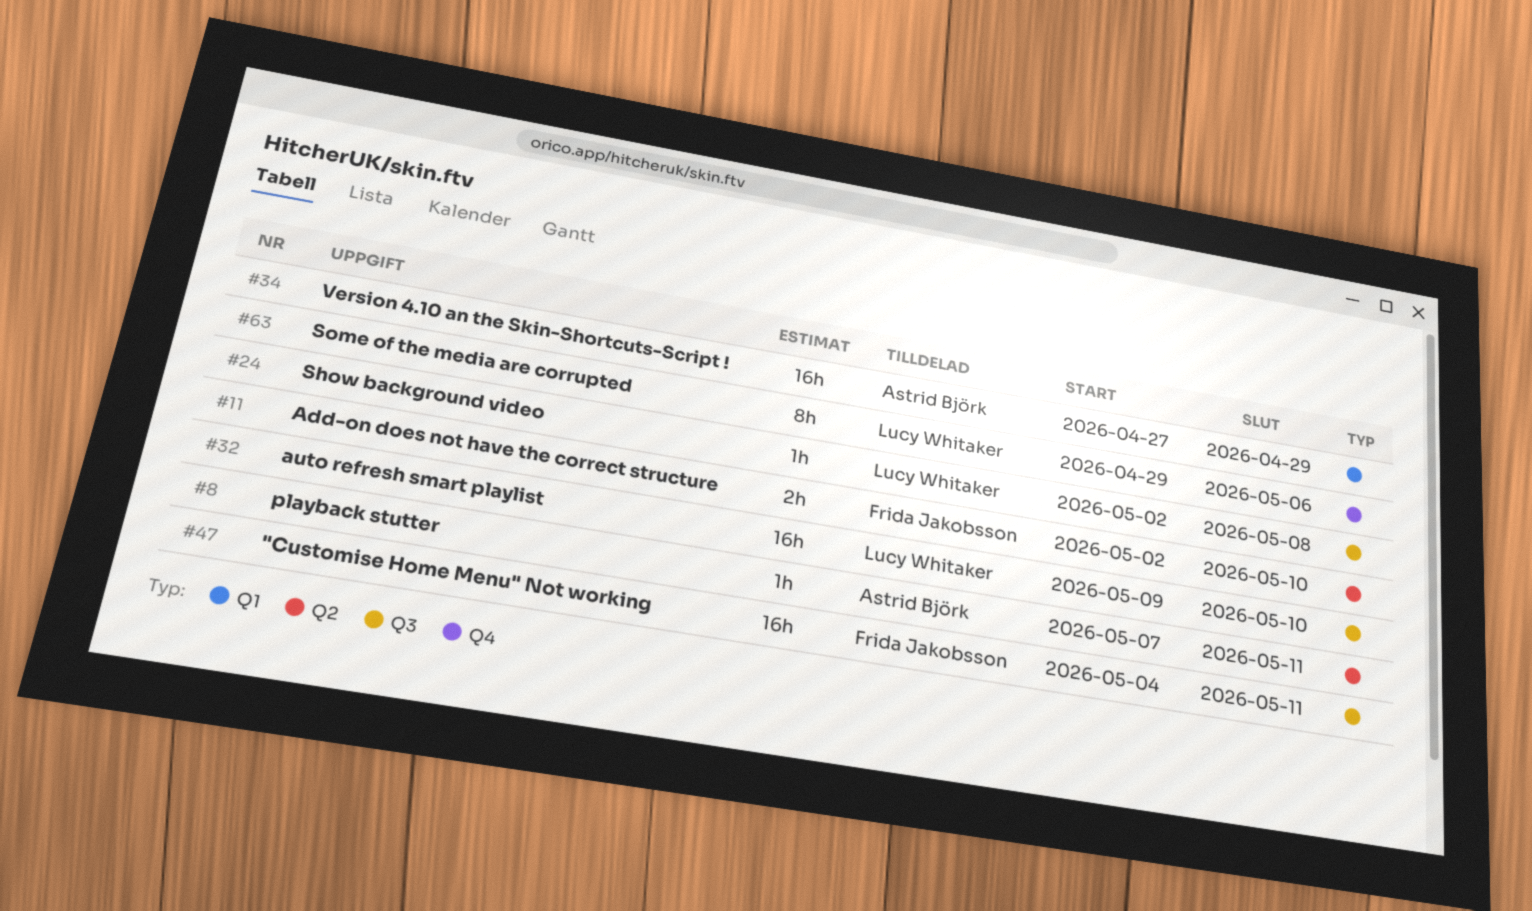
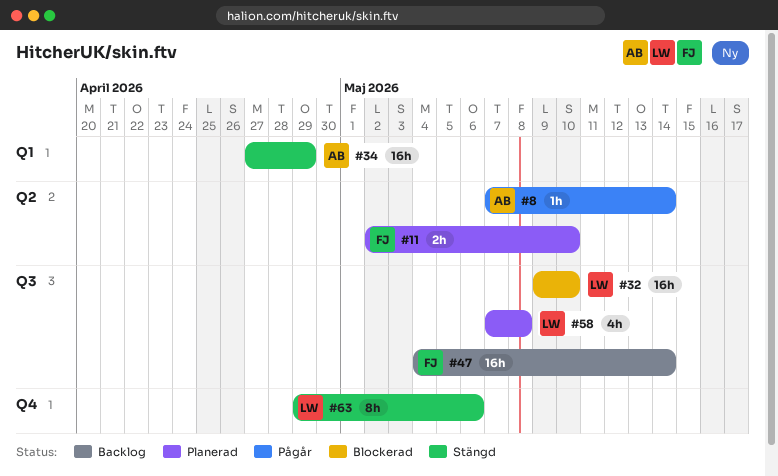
#8, due: May 11 -> May 14
#24: present -> none
#47, due: May 11 -> May 14
#58: none -> present

